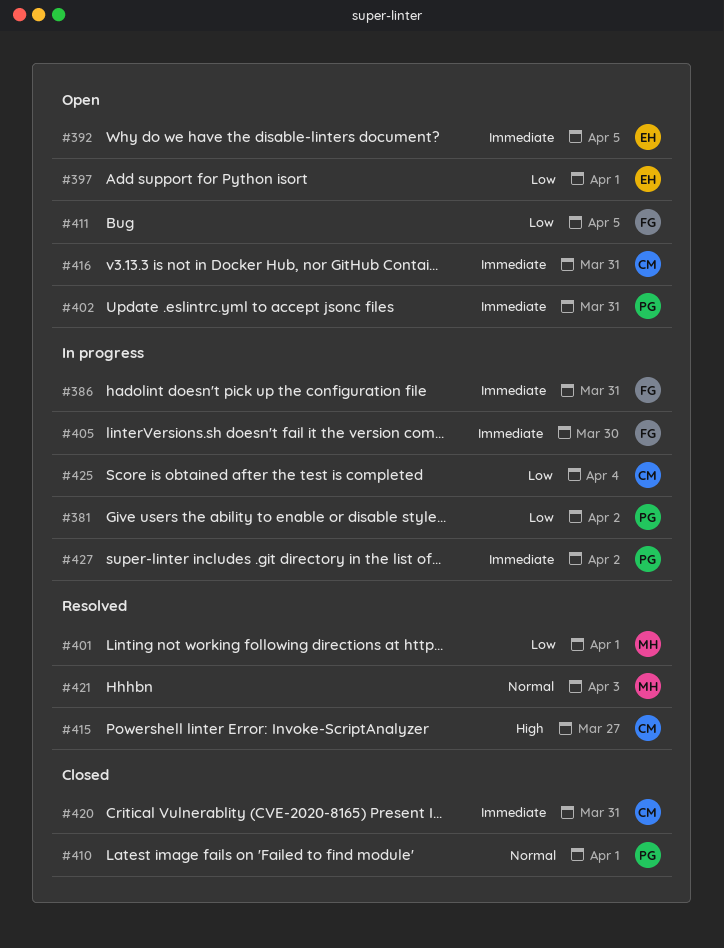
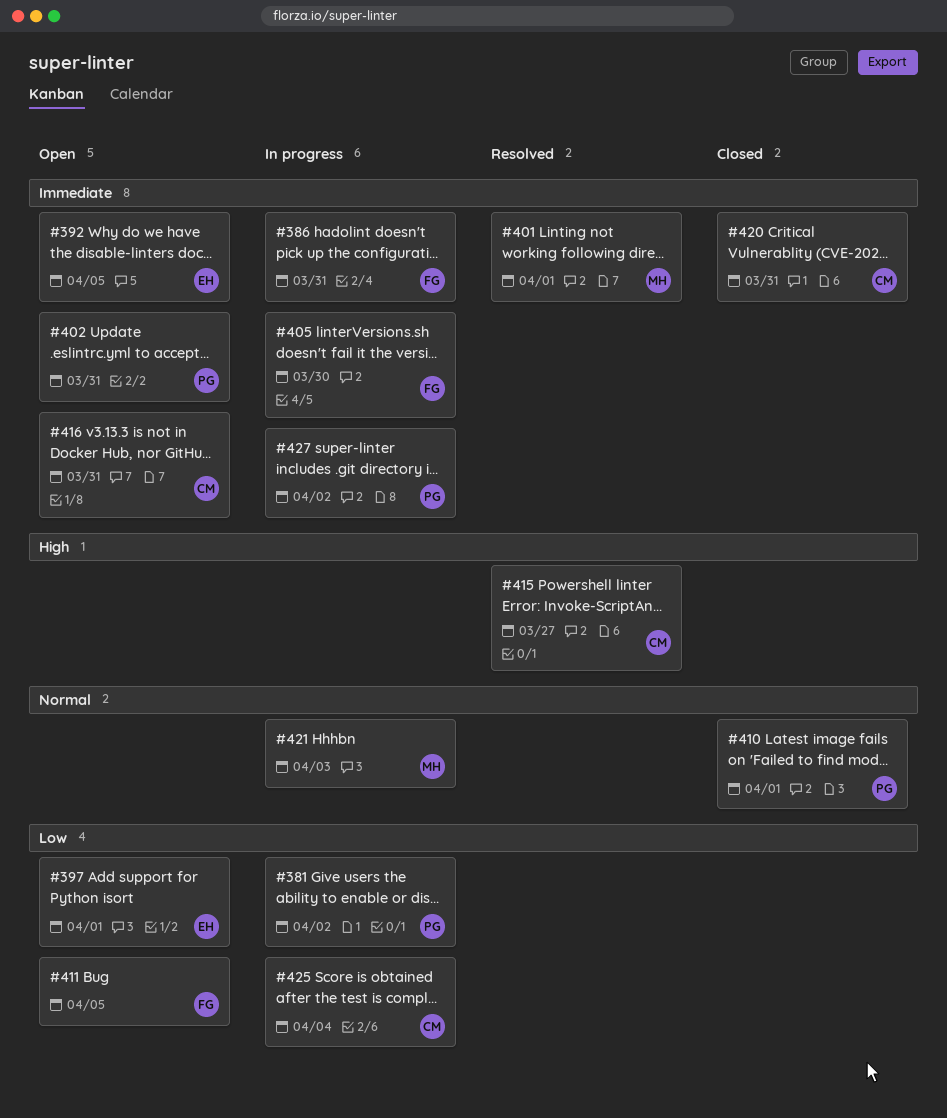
#401, priority: Low -> Immediate
#421, status: Resolved -> In progress

